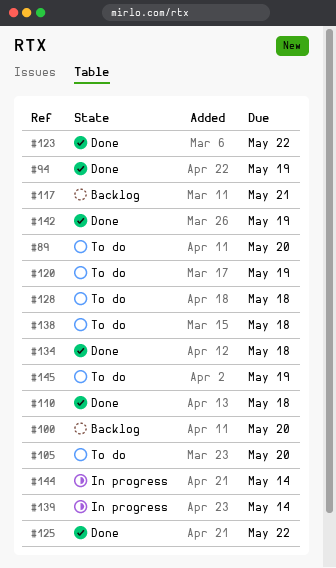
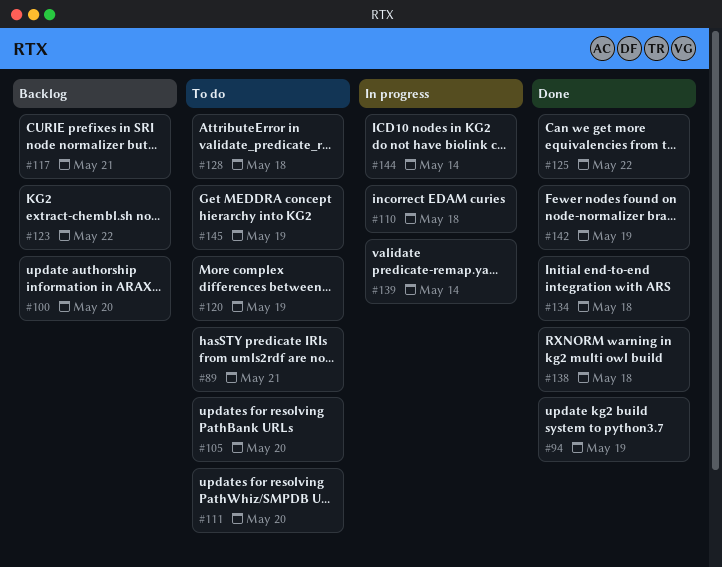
#89, due: May 20 -> May 21
#110, status: Done -> In progress
#111: none -> present
#123, status: Done -> Backlog
#138, status: To do -> Done

